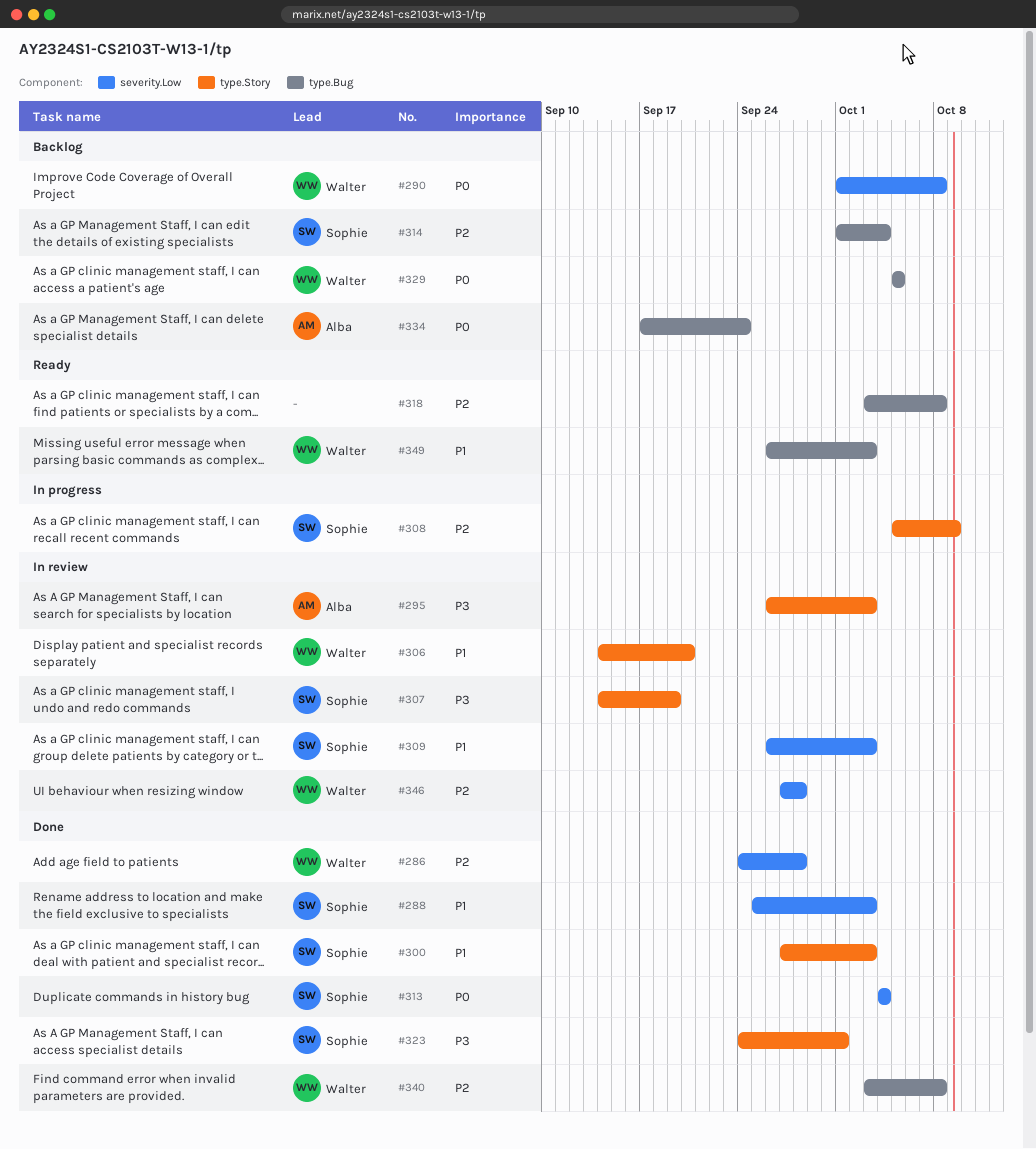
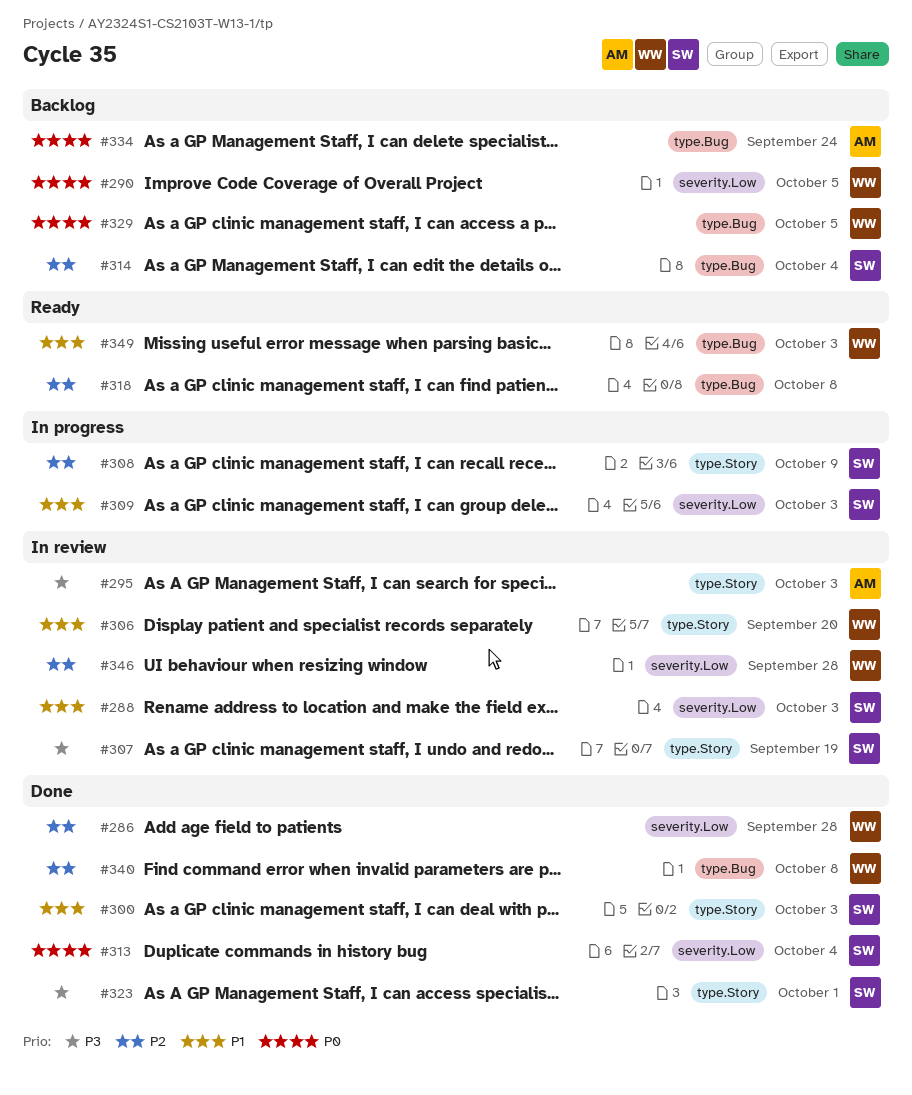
#288, status: Done -> In review
#290, due: Oct 8 -> Oct 5
#309, status: In review -> In progress

